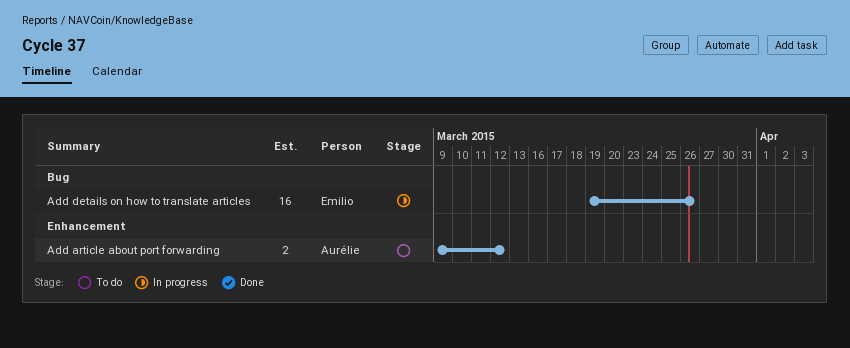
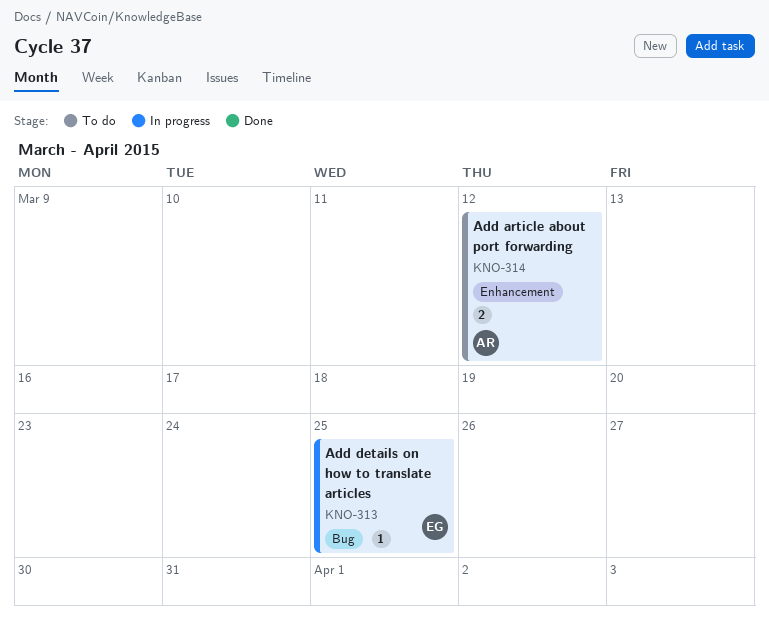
Add details on how to translate articles, estimate: 16 -> 1
Add details on how to translate articles, due: Mar 26 -> Mar 25

